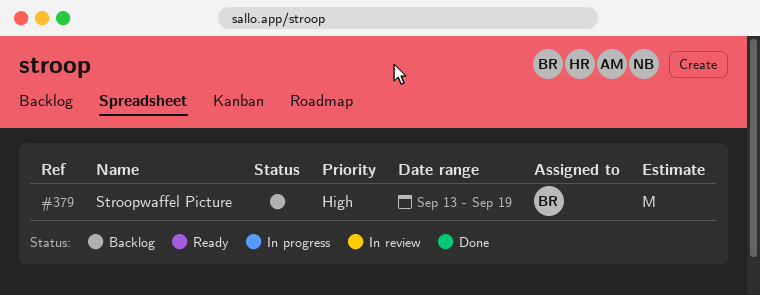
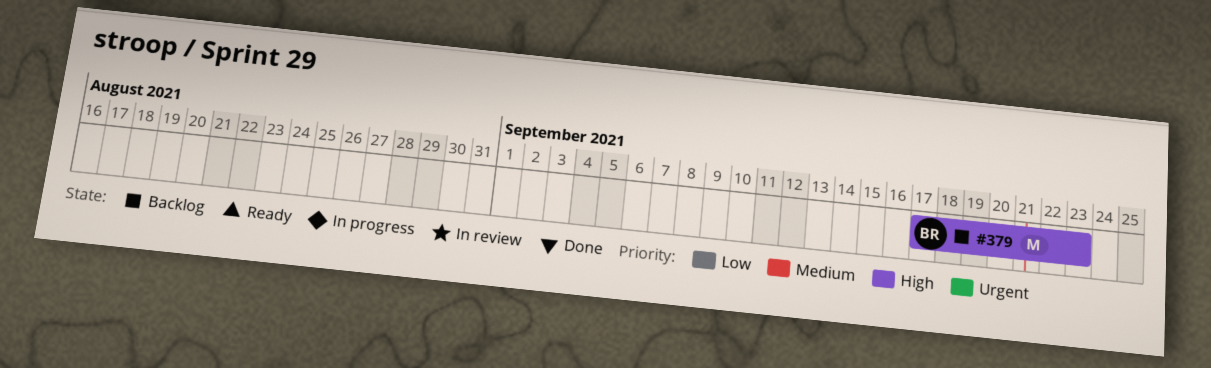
#379, start: Sep 13 -> Sep 17
#379, due: Sep 19 -> Sep 23

